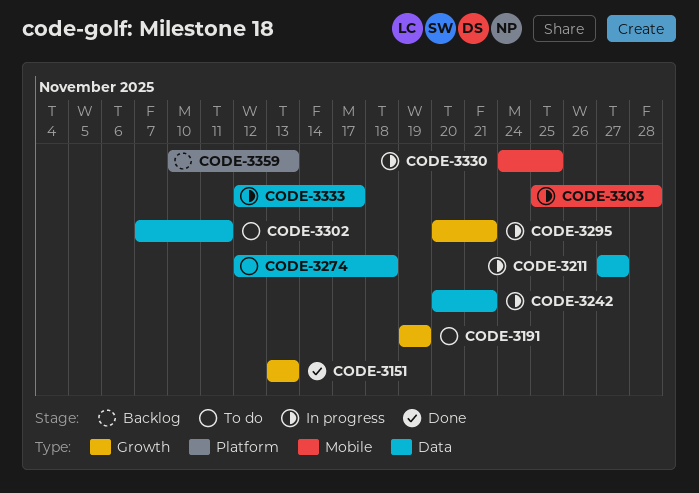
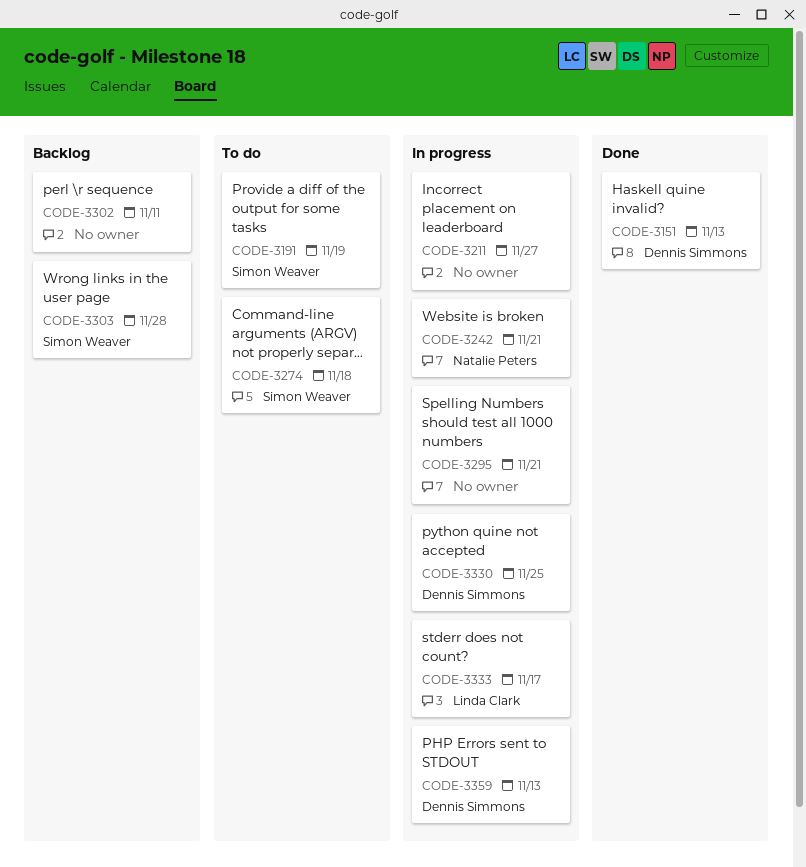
CODE-3302, status: To do -> Backlog
CODE-3303, status: In progress -> Backlog
CODE-3359, status: Backlog -> In progress

